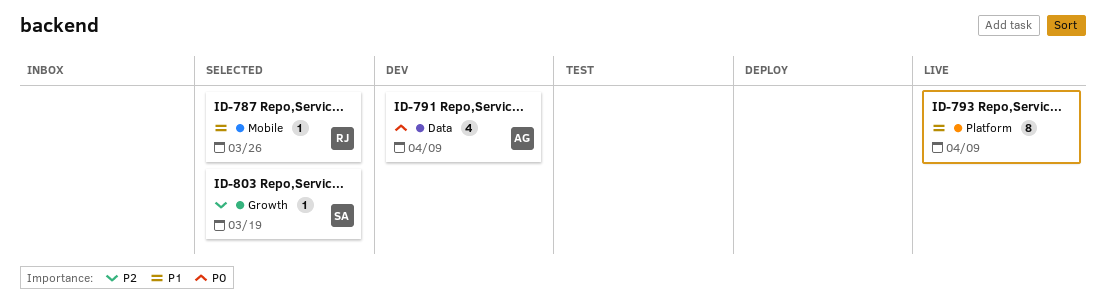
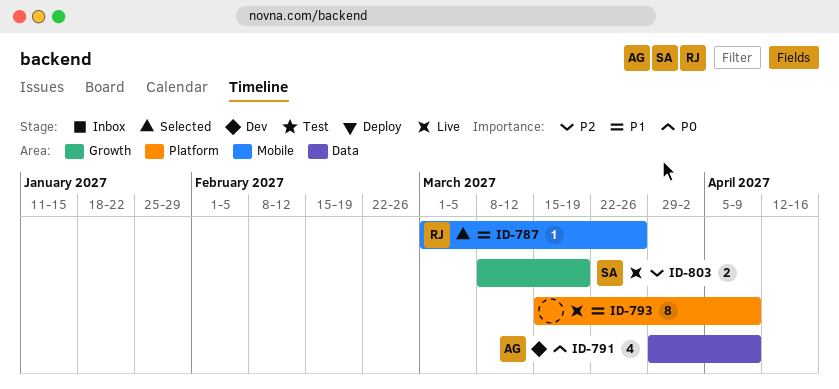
ID-803, status: Selected -> Live
ID-803, estimate: 1 -> 2

